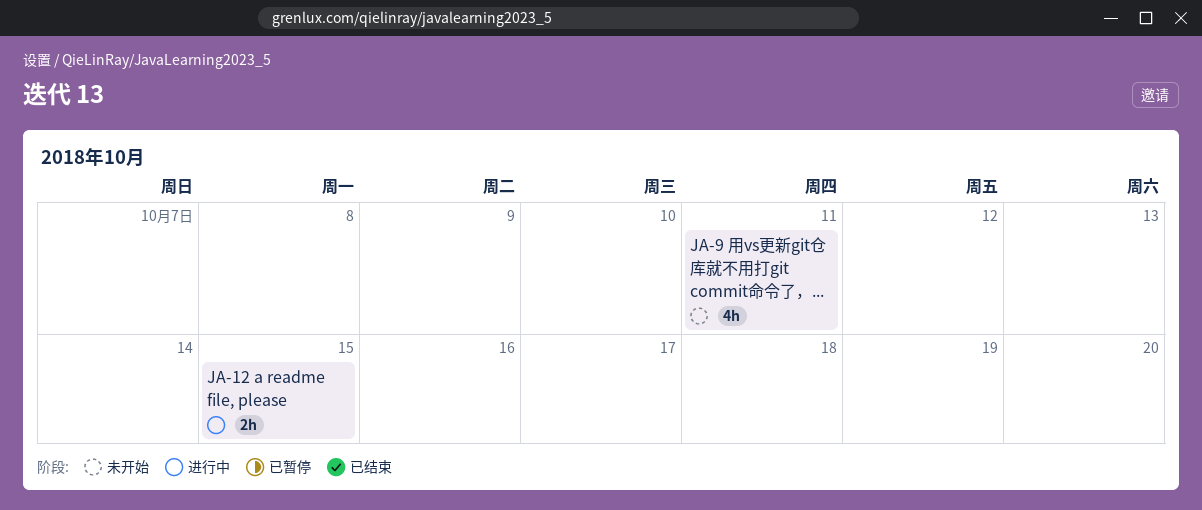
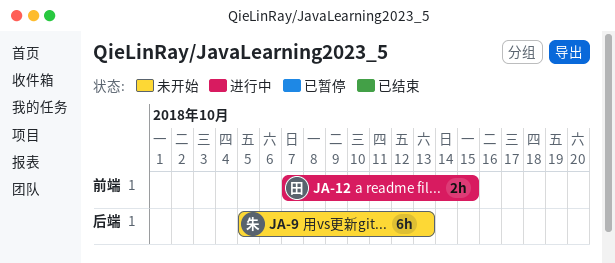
JA-9, estimate: 4h -> 6h
JA-9, due: Oct 11 -> Oct 13

